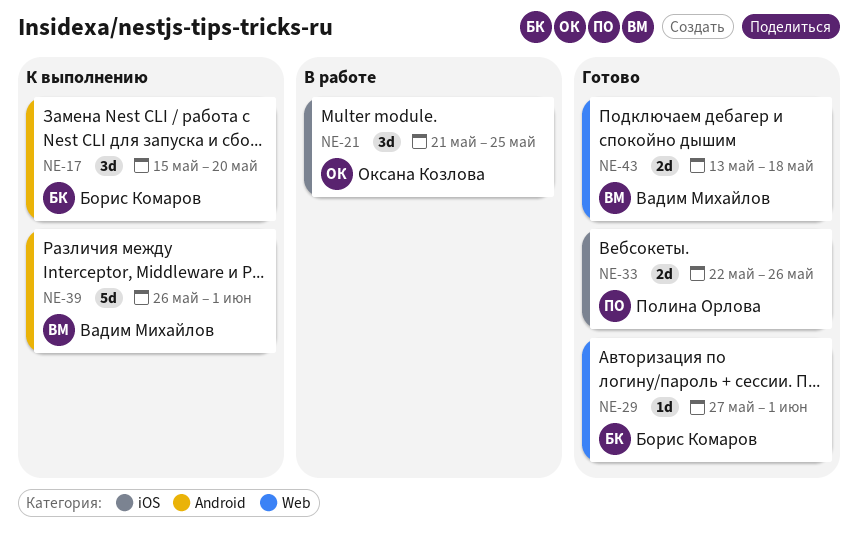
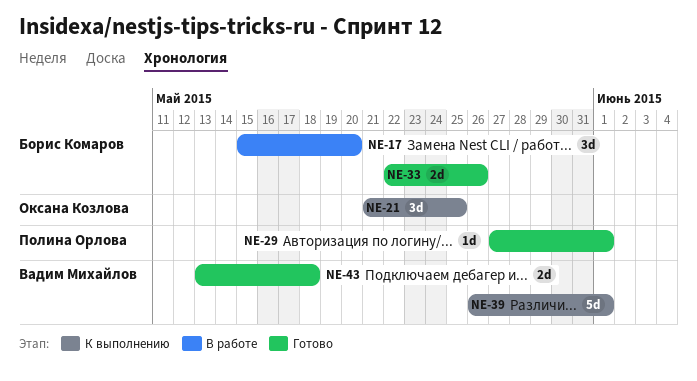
NE-17, status: К выполнению -> В работе
NE-21, status: В работе -> К выполнению
NE-29, owner: Борис Комаров -> Полина Орлова
NE-33, owner: Полина Орлова -> Борис Комаров

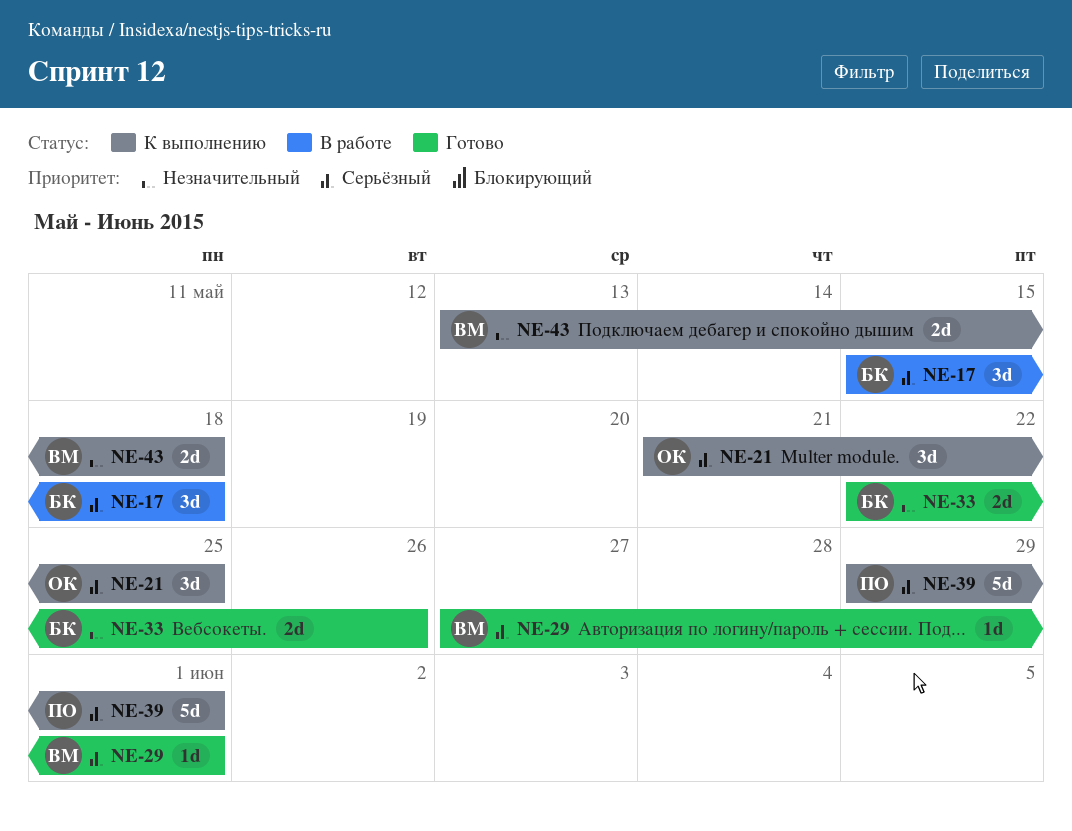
NE-17, due: May 20 -> May 18
NE-29, owner: Полина Орлова -> Вадим Михайлов
NE-39, owner: Вадим Михайлов -> Полина Орлова
NE-39, start: May 26 -> May 29
NE-43, status: Готово -> К выполнению

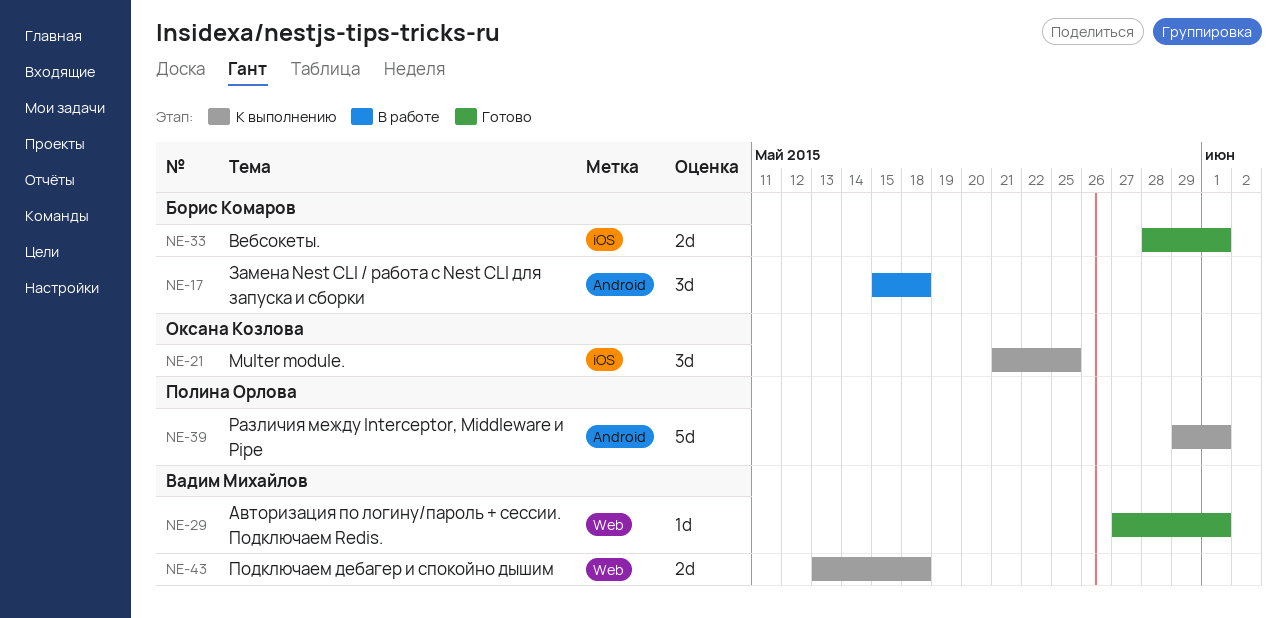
NE-33, start: May 22 -> May 28
NE-33, due: May 26 -> Jun 1

